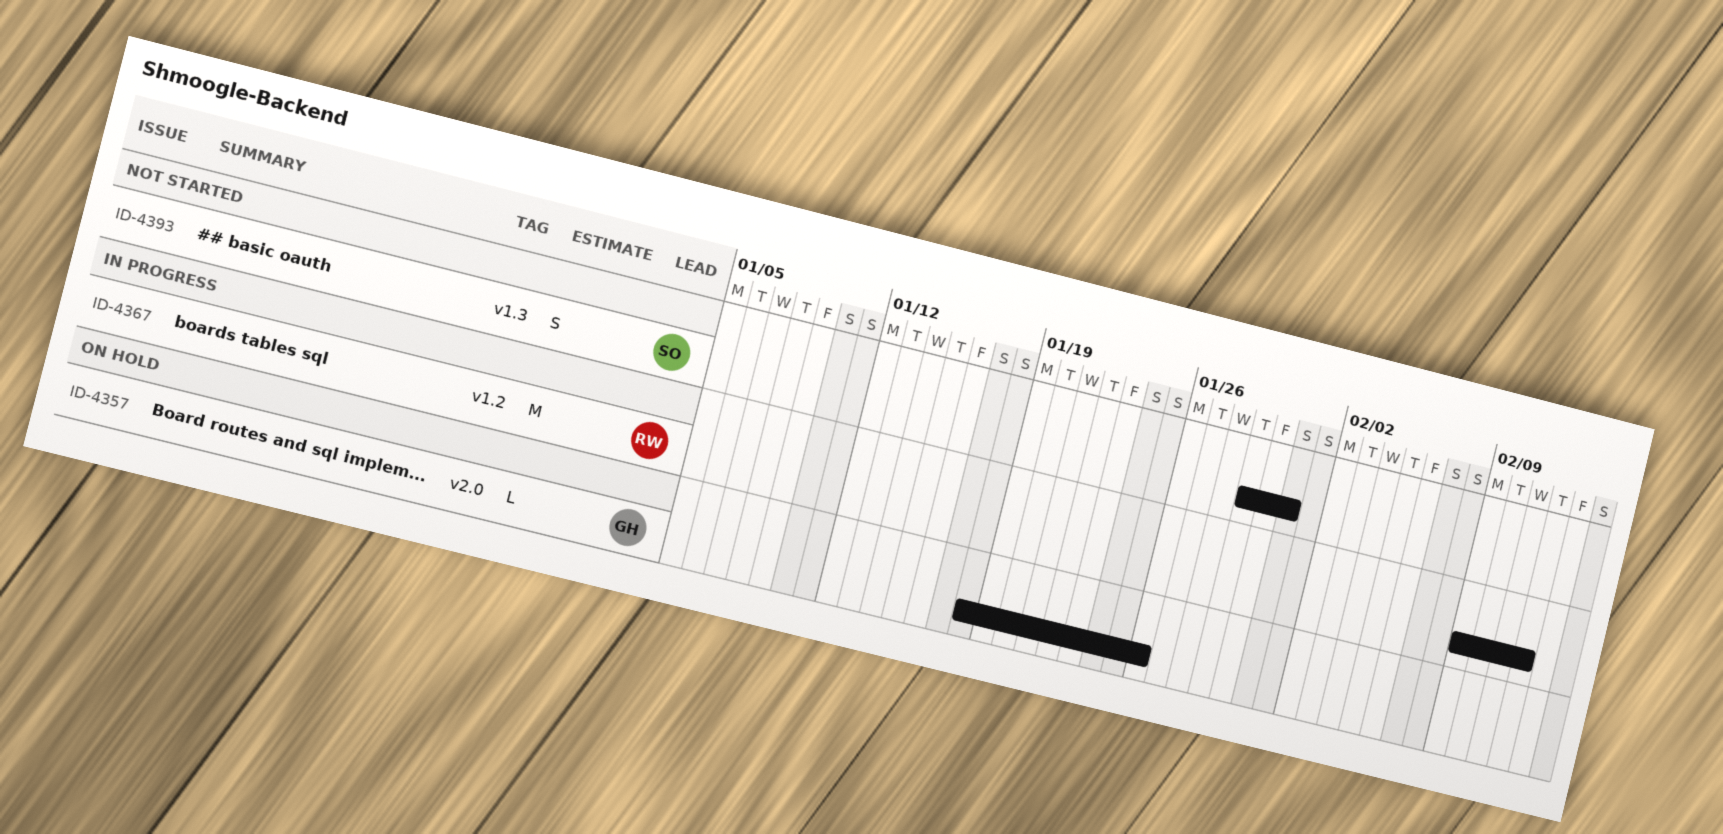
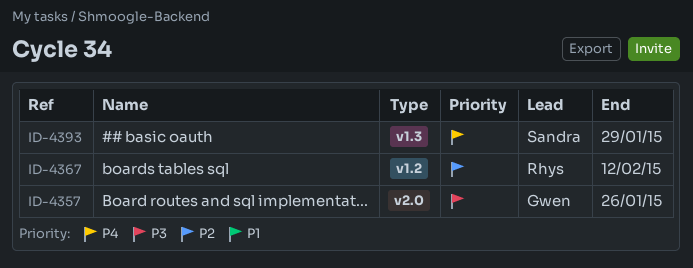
ID-4393, due: Jan 31 -> Jan 29

